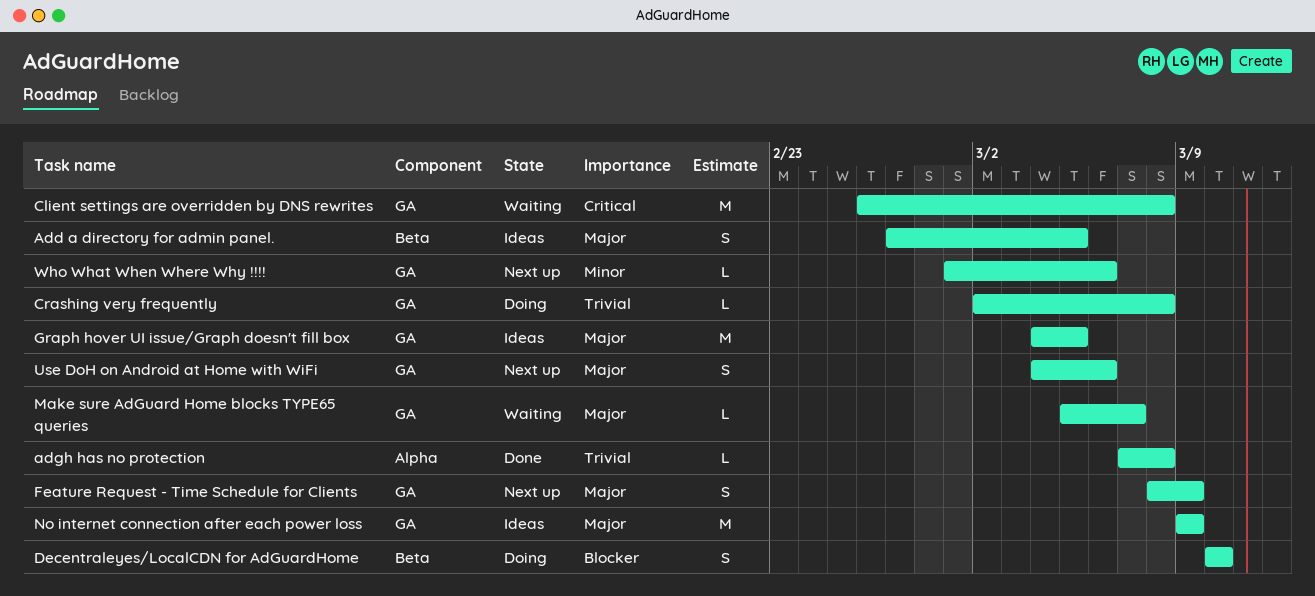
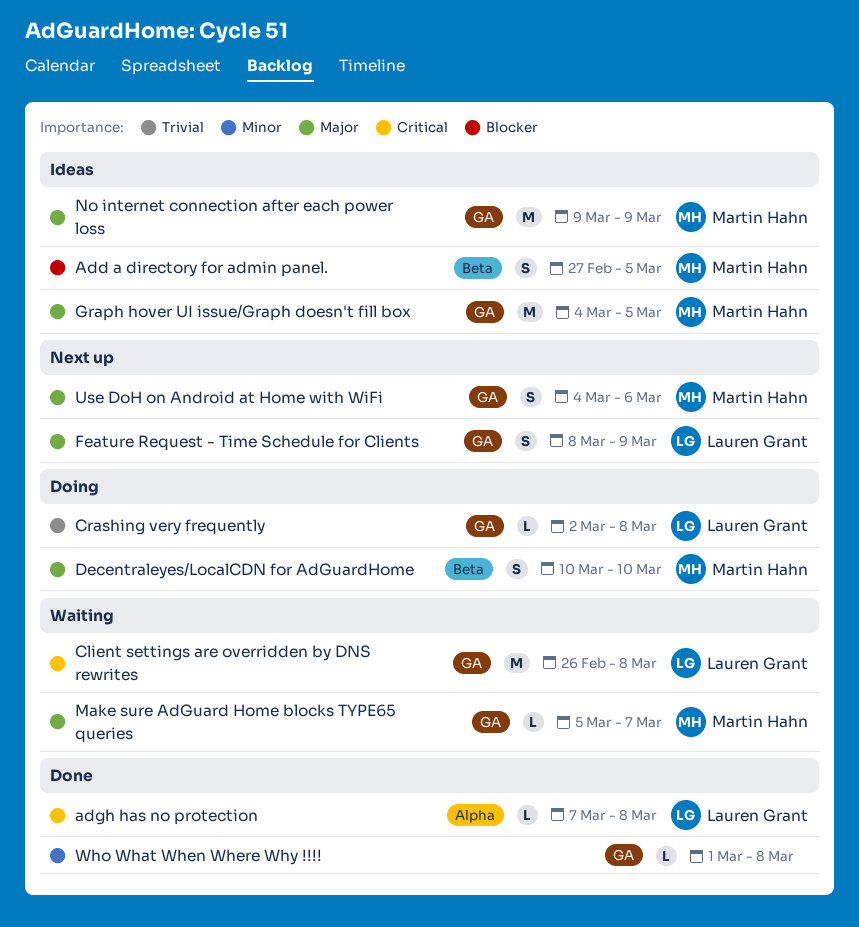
Add a directory for admin panel., priority: Major -> Blocker
adgh has no protection, priority: Trivial -> Critical
Decentraleyes/LocalCDN for AdGuardHome, priority: Blocker -> Major
Who What When Where Why !!!!, status: Next up -> Done
Who What When Where Why !!!!, due: Mar 6 -> Mar 8

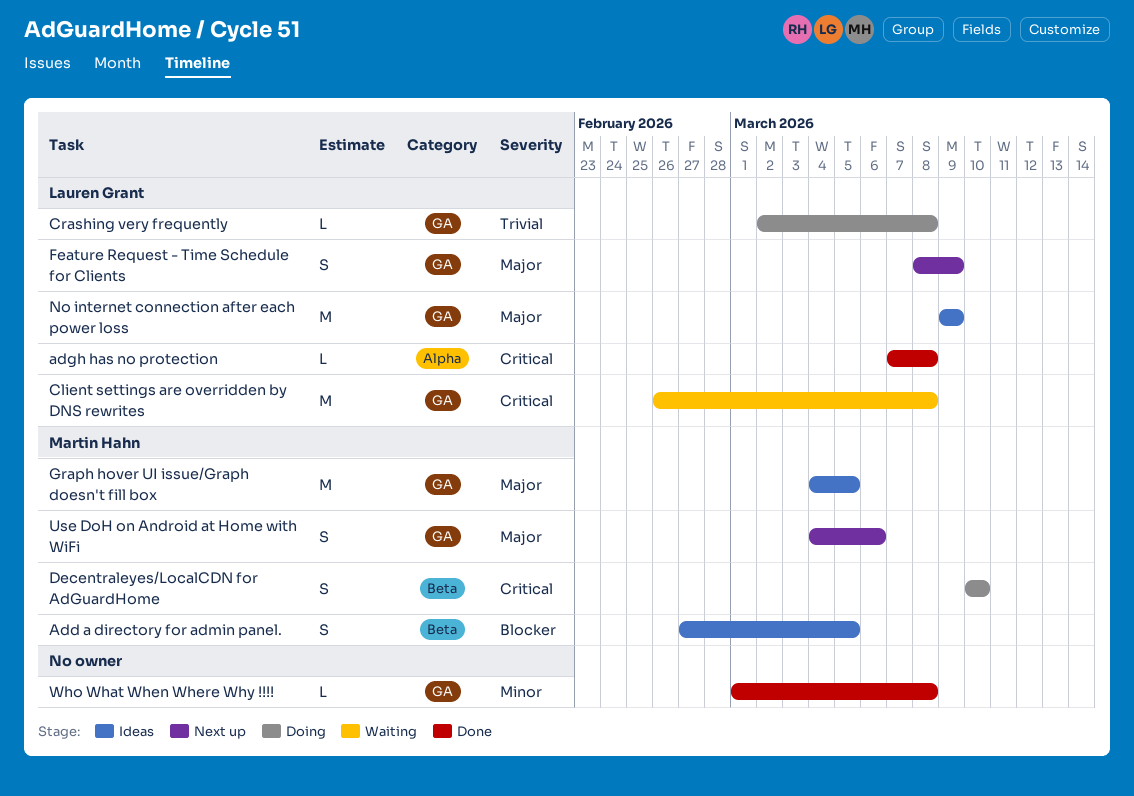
Decentraleyes/LocalCDN for AdGuardHome, priority: Major -> Critical
Make sure AdGuard Home blocks TYPE65 queries: present -> none
No internet connection after each power loss, owner: Martin Hahn -> Lauren Grant

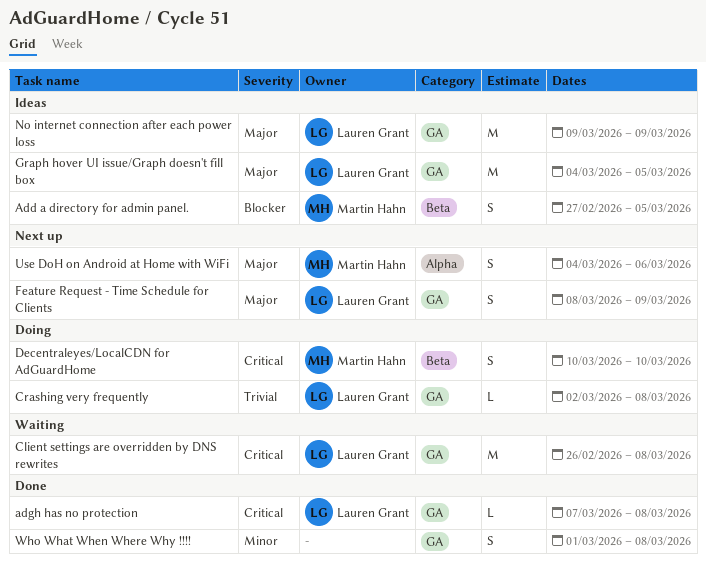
adgh has no protection, label: Alpha -> GA
Graph hover UI issue/Graph doesn't fill box, owner: Martin Hahn -> Lauren Grant
Use DoH on Android at Home with WiFi, label: GA -> Alpha
Who What When Where Why !!!!, estimate: L -> S

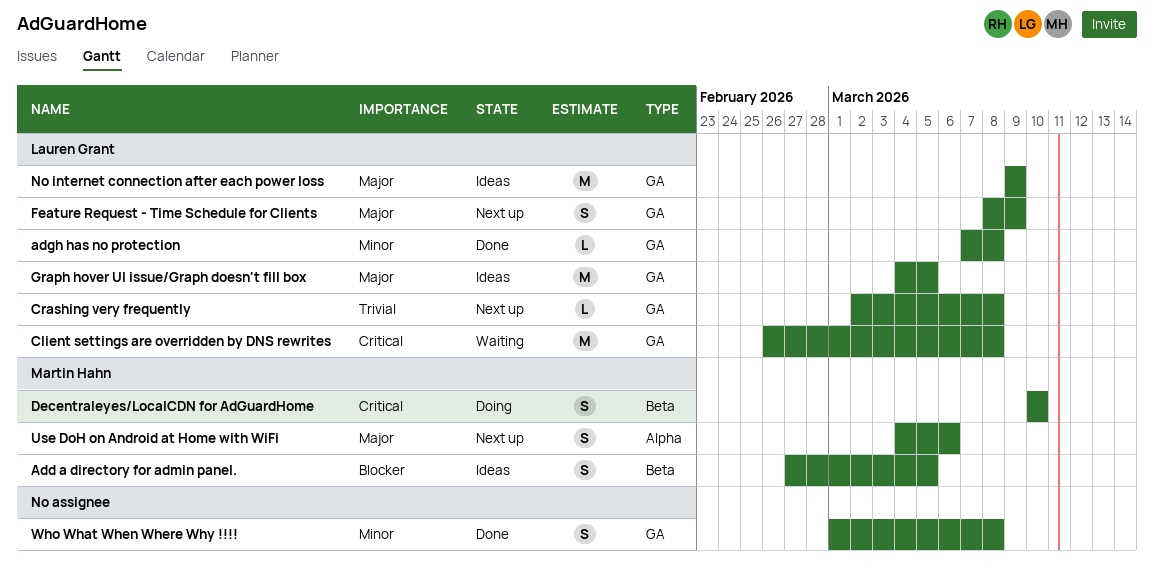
adgh has no protection, priority: Critical -> Minor
Crashing very frequently, status: Doing -> Next up

